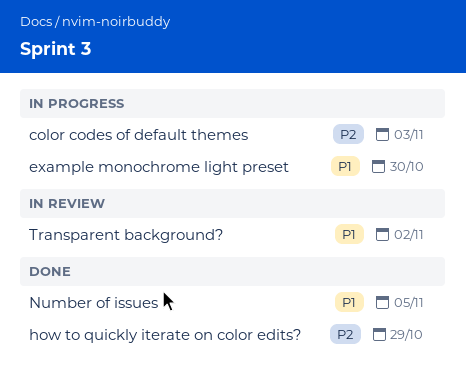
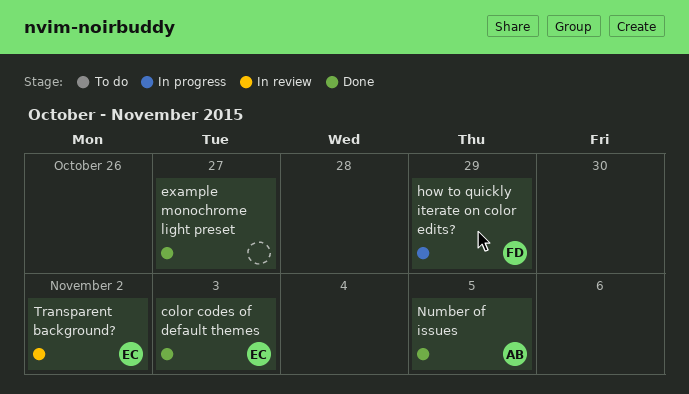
color codes of default themes, status: In progress -> Done
example monochrome light preset, status: In progress -> Done
example monochrome light preset, due: Oct 30 -> Oct 27
how to quickly iterate on color edits?, status: Done -> In progress

